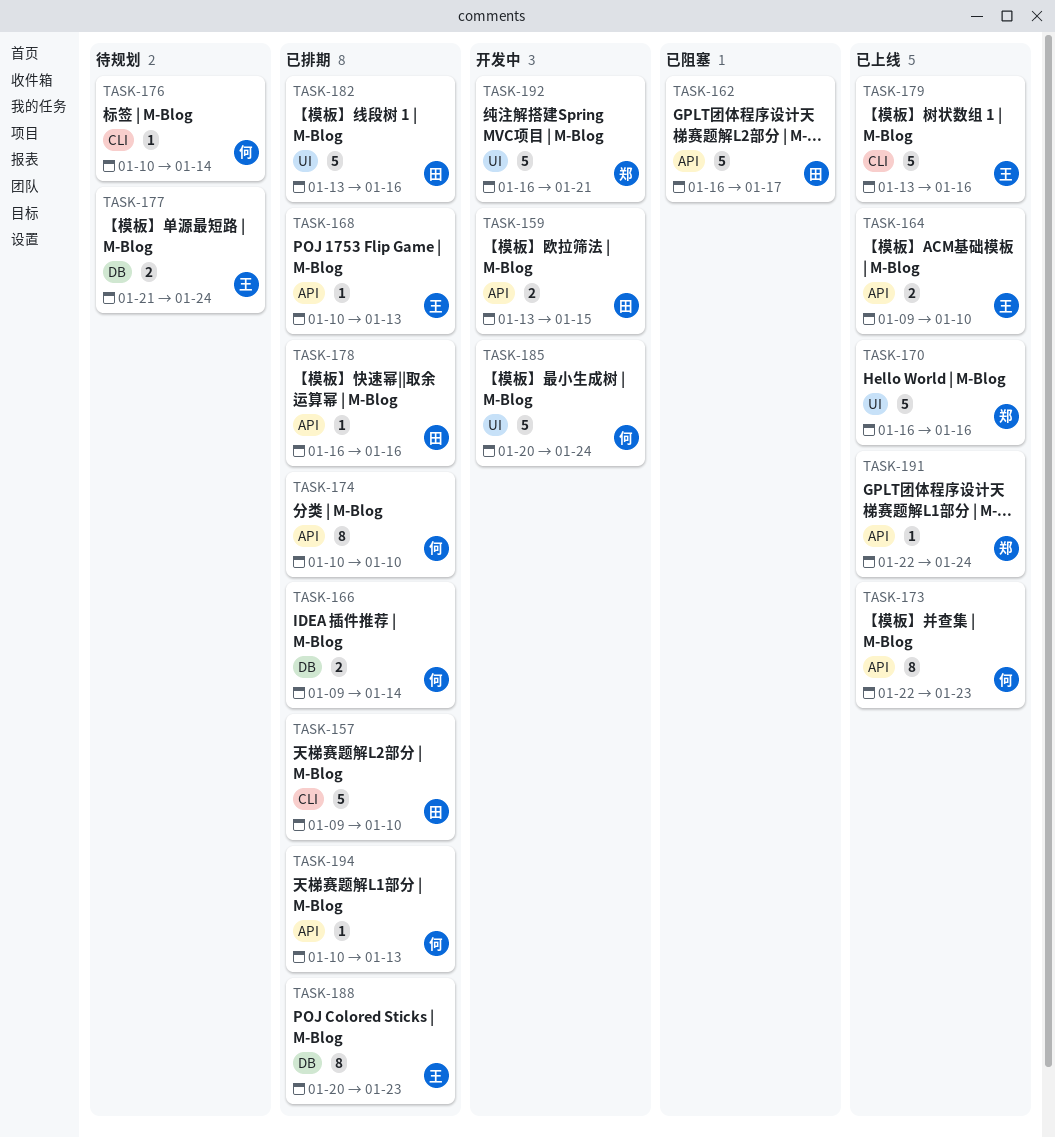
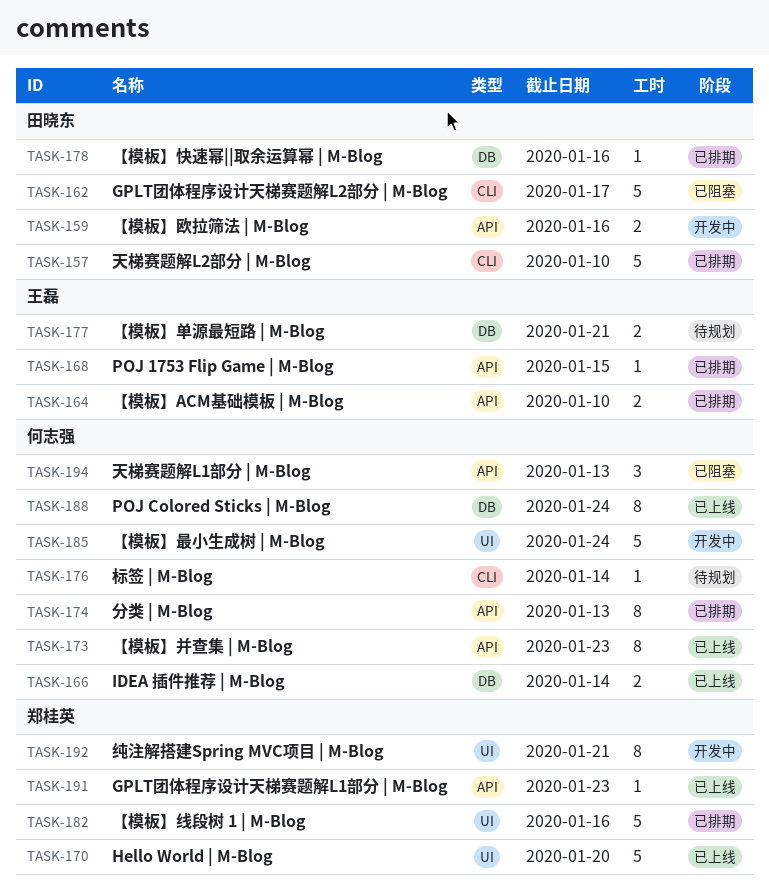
TASK-159, due: Jan 15 -> Jan 16
TASK-162, label: API -> CLI
TASK-164, status: 已上线 -> 已排期
TASK-166, status: 已排期 -> 已上线
TASK-168, due: Jan 13 -> Jan 15
TASK-170, due: Jan 16 -> Jan 20
TASK-174, due: Jan 10 -> Jan 13
TASK-177, due: Jan 24 -> Jan 21
TASK-178, label: API -> DB
TASK-179: present -> none
TASK-182, owner: 田晓东 -> 郑桂英
TASK-188, status: 已排期 -> 已上线
TASK-188, owner: 王磊 -> 何志强
TASK-188, due: Jan 23 -> Jan 24
TASK-191, due: Jan 24 -> Jan 23
TASK-192, estimate: 5 -> 8
TASK-194, status: 已排期 -> 已阻塞
TASK-194, estimate: 1 -> 3

